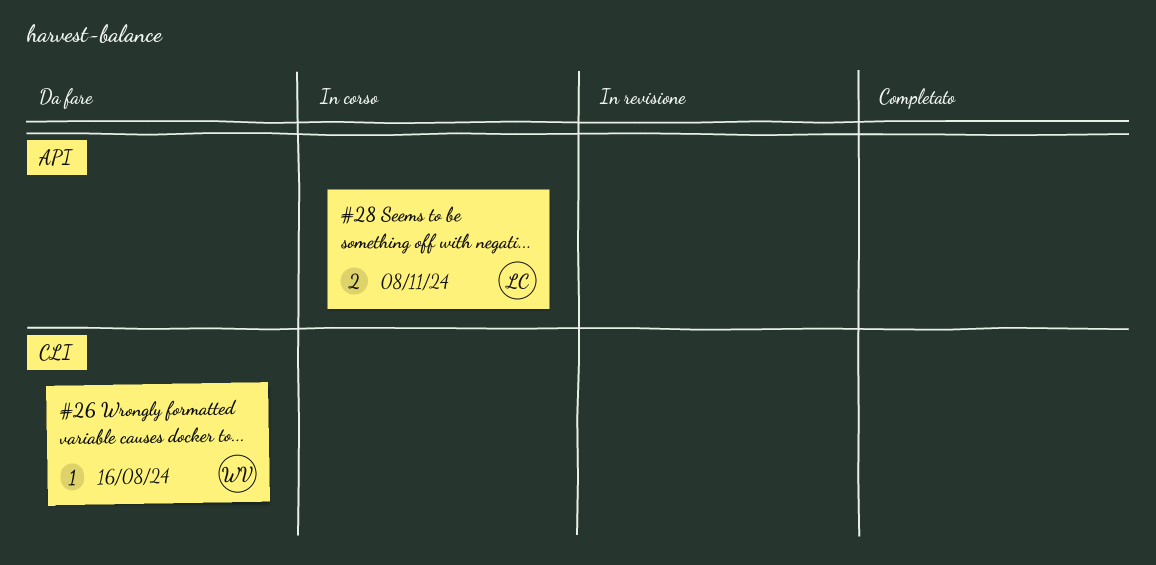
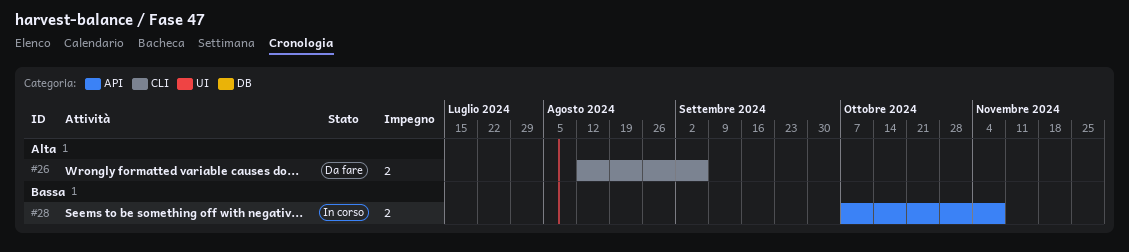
#26, estimate: 1 -> 2
#26, due: Aug 16 -> Sep 6

